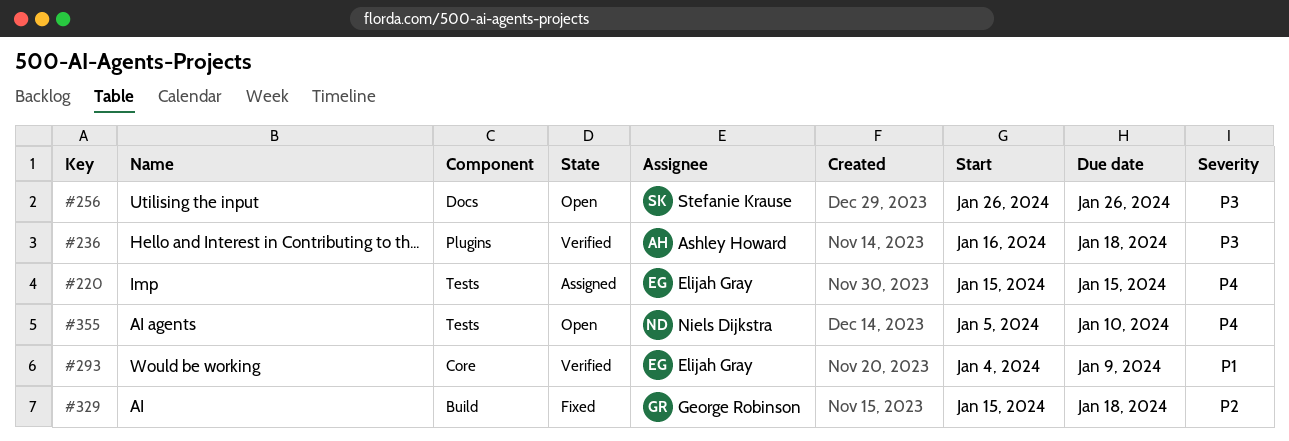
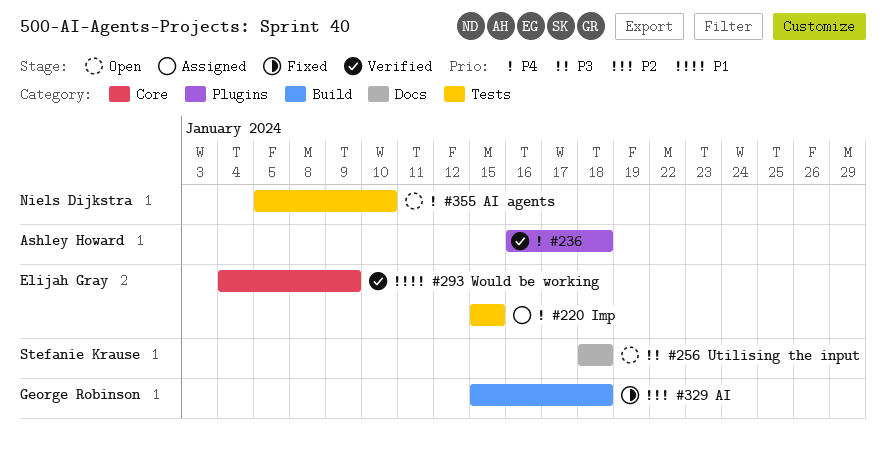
#236, priority: P3 -> P4
#256, start: Jan 26 -> Jan 18
#256, due: Jan 26 -> Jan 18

